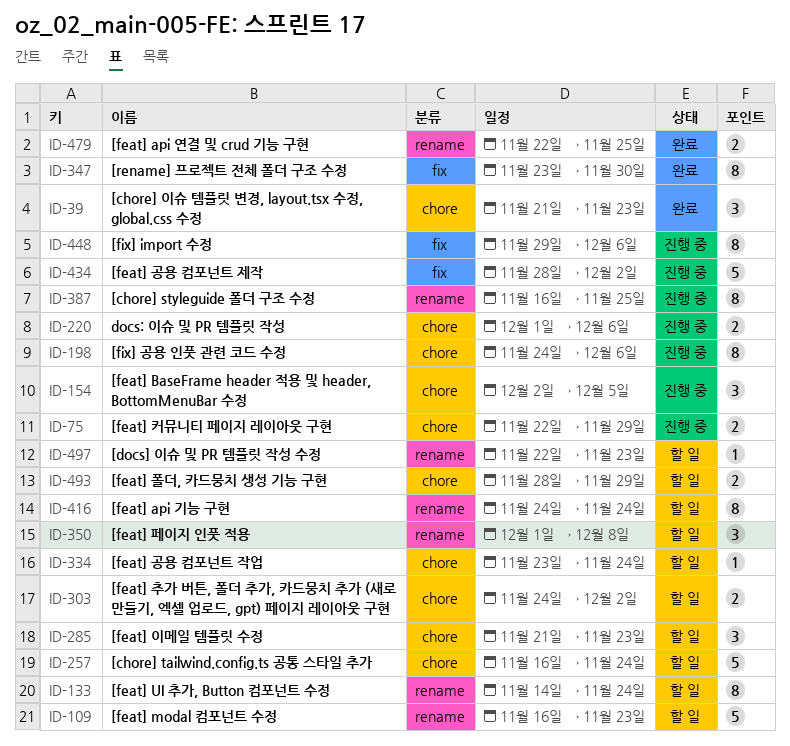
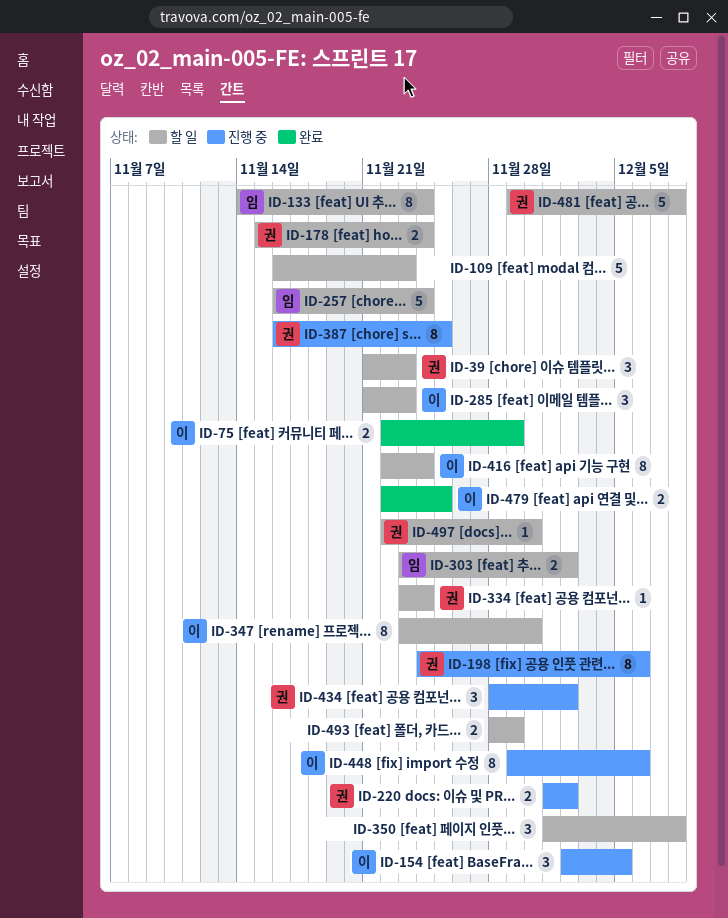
ID-39, status: 완료 -> 할 일
ID-75, status: 진행 중 -> 완료
ID-178: none -> present
ID-220, due: Dec 6 -> Dec 2
ID-303, start: Nov 24 -> Nov 23
ID-347, status: 완료 -> 할 일
ID-416, start: Nov 24 -> Nov 22
ID-434, estimate: 5 -> 3
ID-481: none -> present
ID-497, due: Nov 23 -> Nov 30

